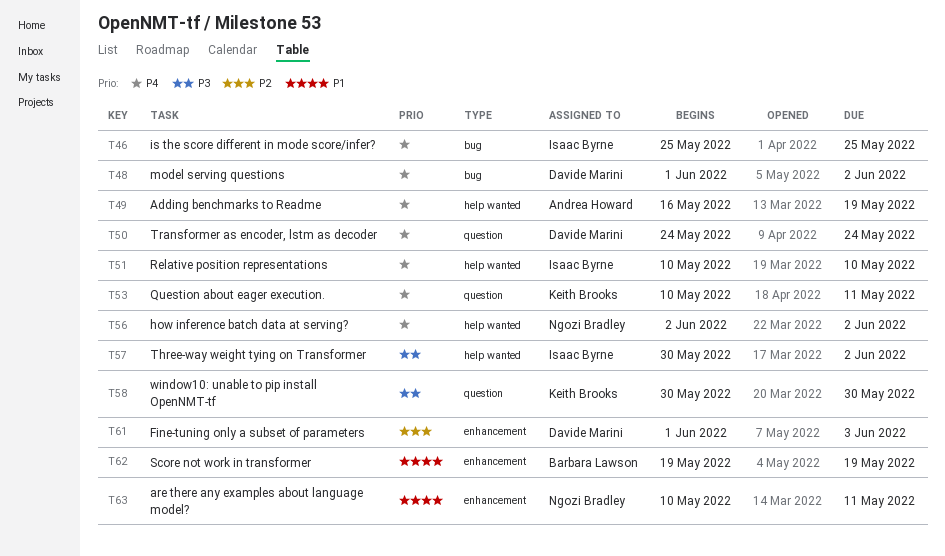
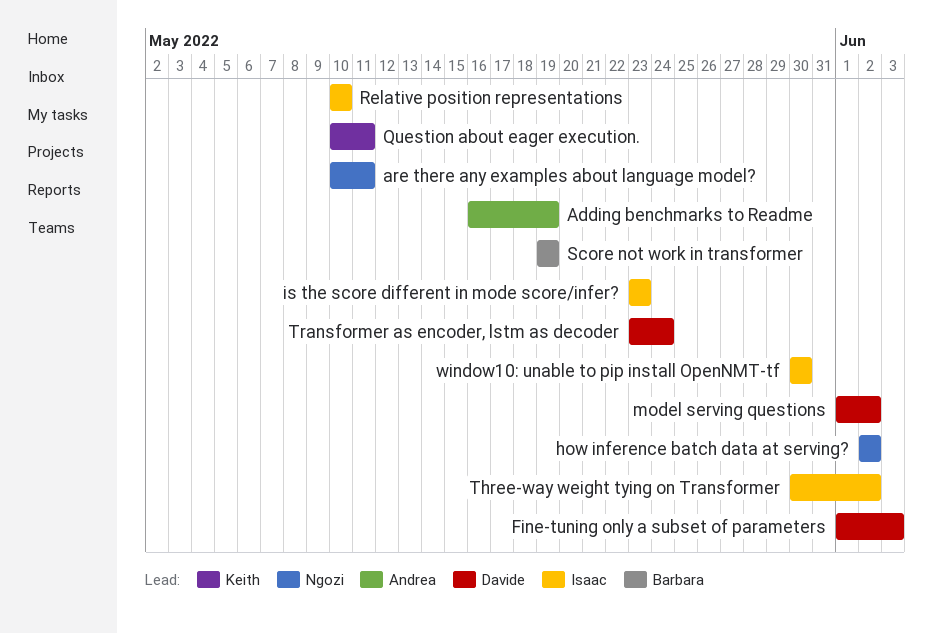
is the score different in mode score/infer?, start: May 25 -> May 23
is the score different in mode score/infer?, due: May 25 -> May 23
Transformer as encoder, lstm as decoder, start: May 24 -> May 23
window10: unable to pip install OpenNMT-tf, owner: Keith Brooks -> Isaac Byrne

